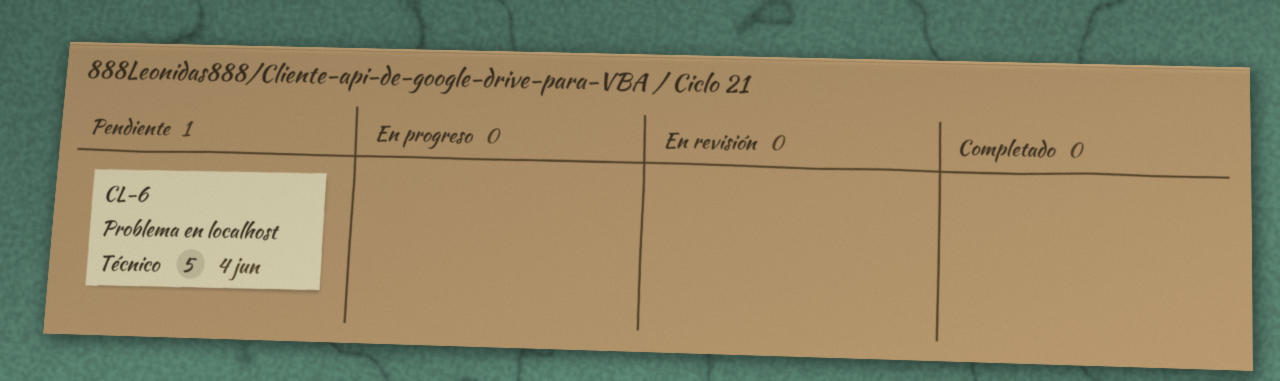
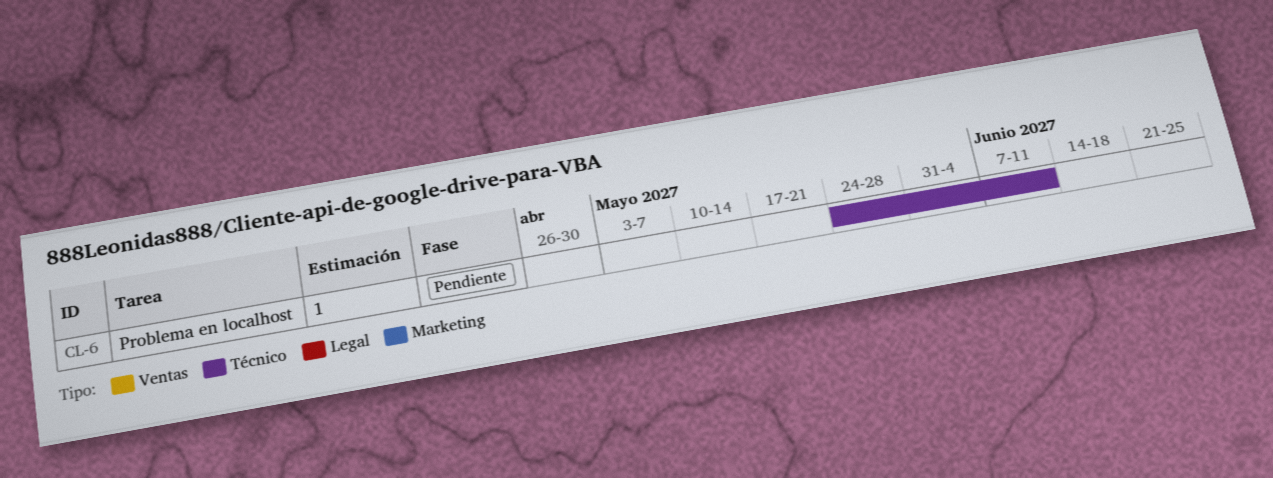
CL-6, estimate: 5 -> 1
CL-6, due: Jun 4 -> Jun 11

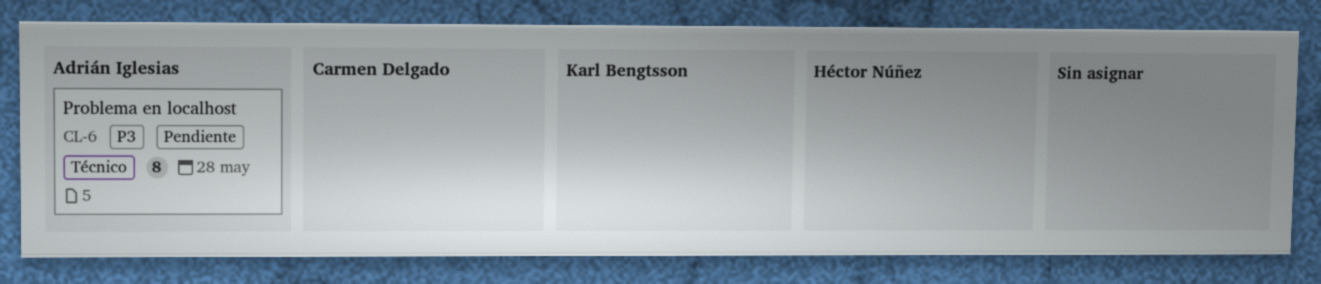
CL-6, estimate: 1 -> 8
CL-6, due: Jun 11 -> May 28

